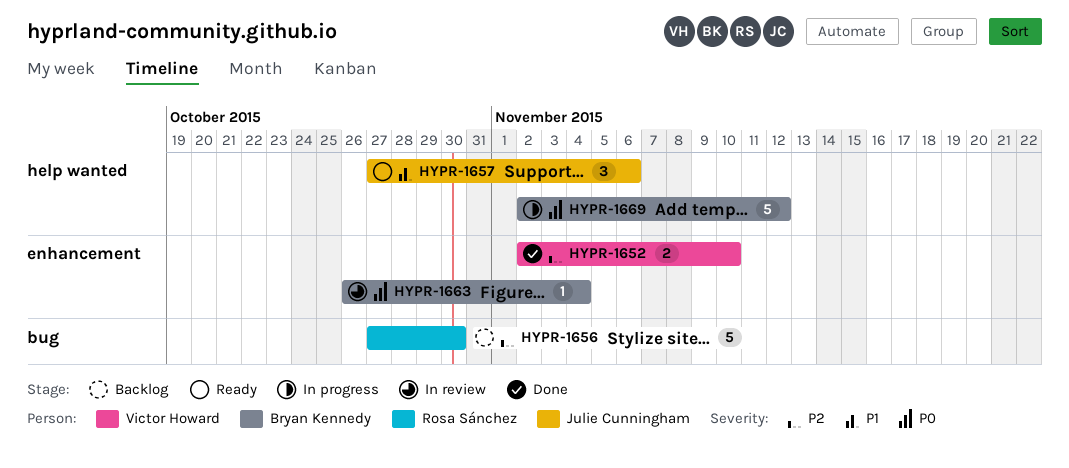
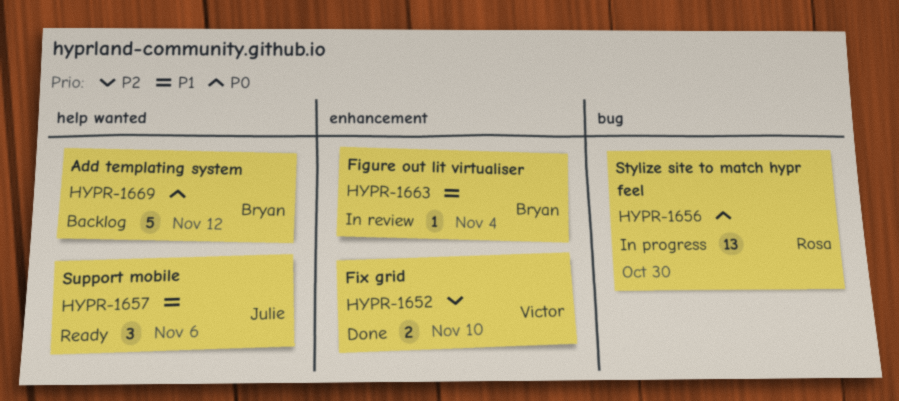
HYPR-1656, status: Backlog -> In progress
HYPR-1656, priority: P2 -> P0
HYPR-1656, estimate: 5 -> 13
HYPR-1663, priority: P0 -> P1
HYPR-1669, status: In progress -> Backlog

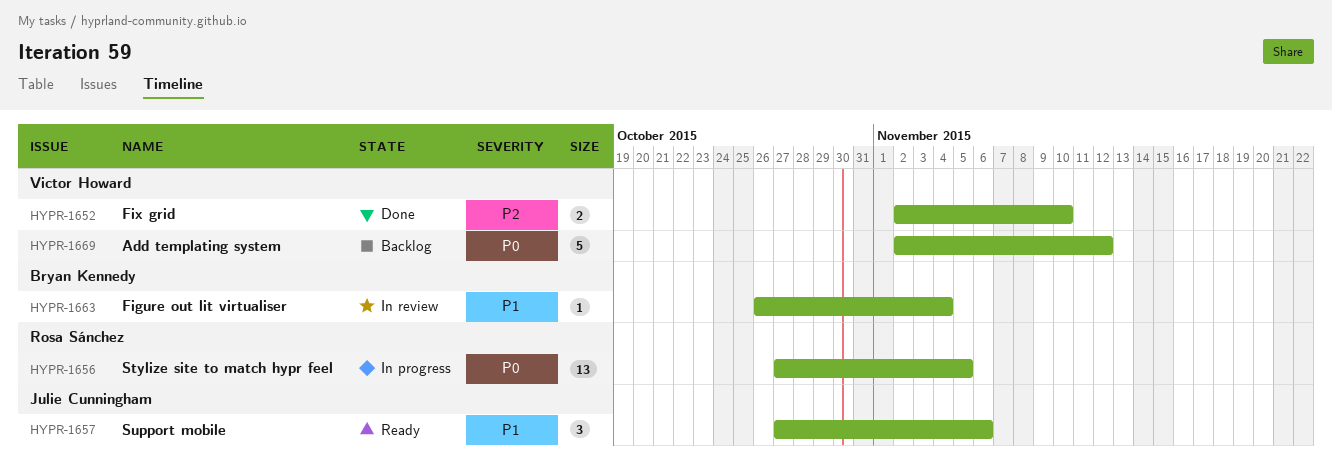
HYPR-1656, due: Oct 30 -> Nov 5
HYPR-1669, owner: Bryan Kennedy -> Victor Howard

